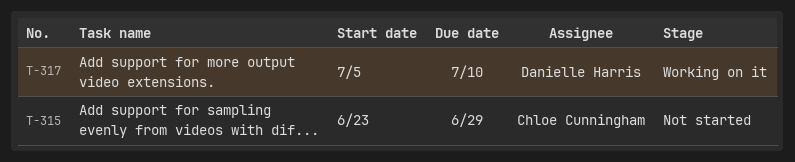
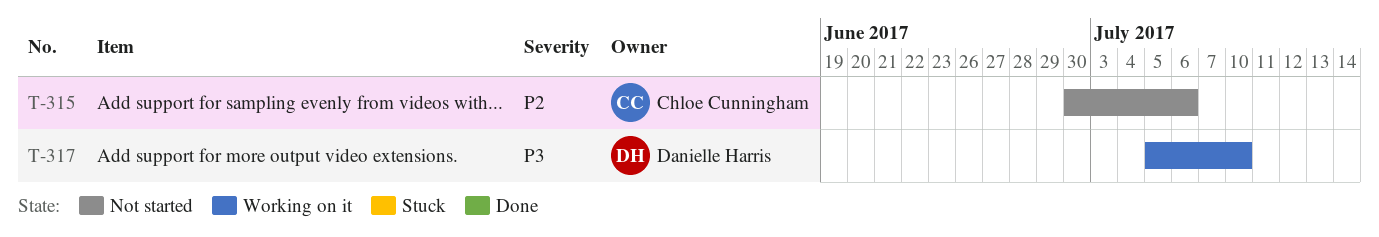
T-315, start: Jun 23 -> Jun 30
T-315, due: Jun 29 -> Jul 6

